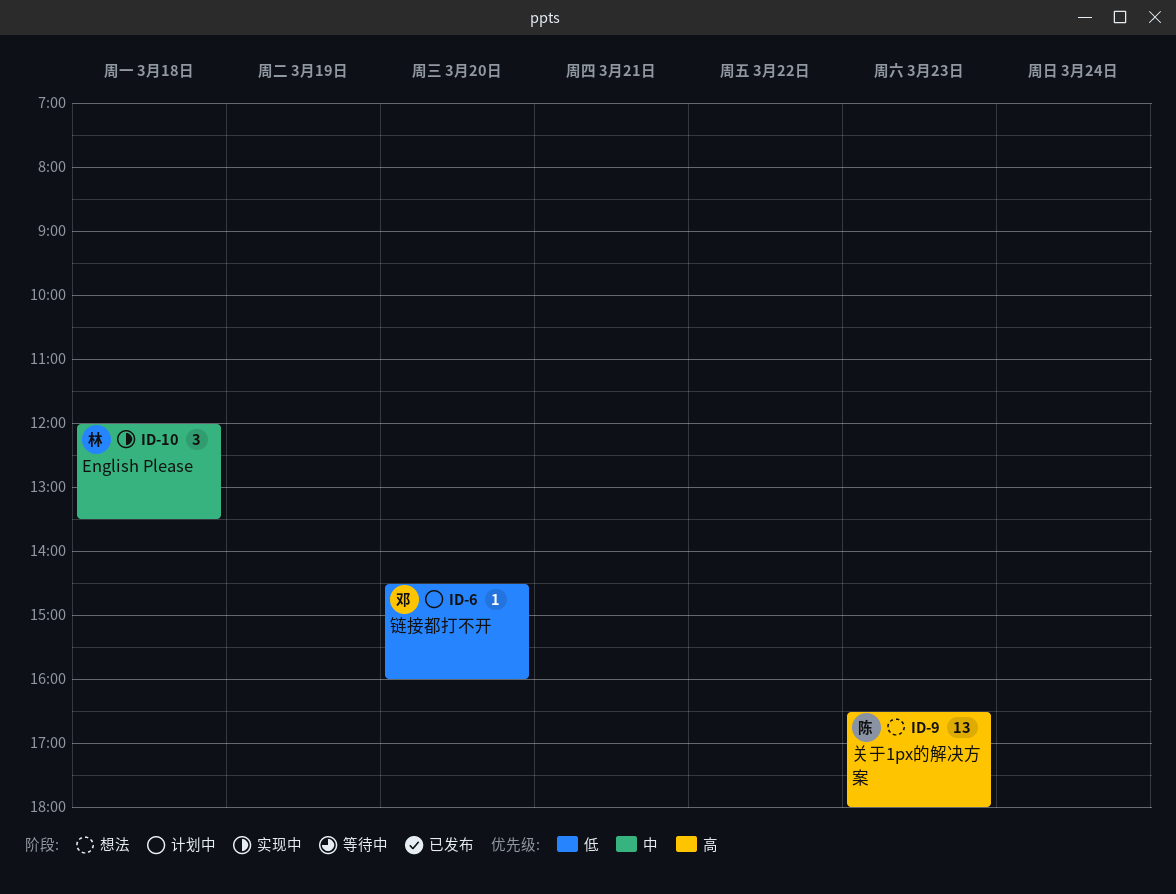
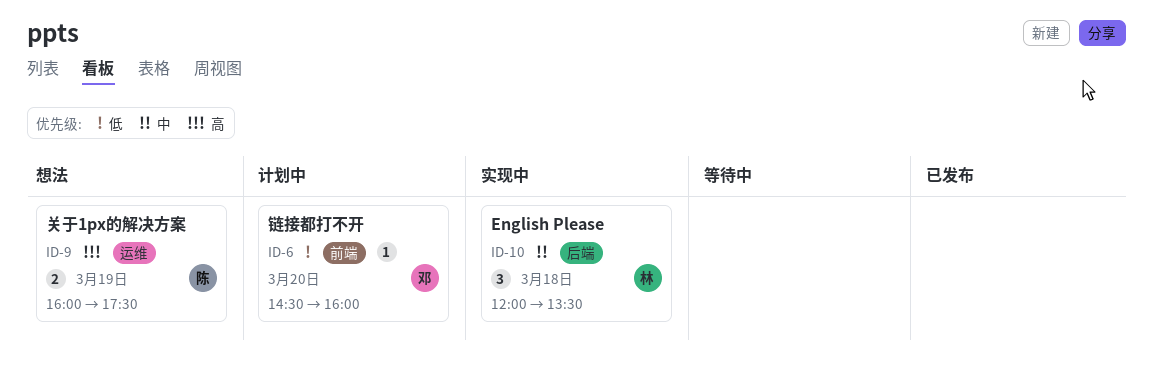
ID-9, estimate: 13 -> 2
ID-9, day: Mar 23 -> Mar 19
ID-9, begins: 16:30 -> 16:00
ID-9, ends: 18:00 -> 17:30

